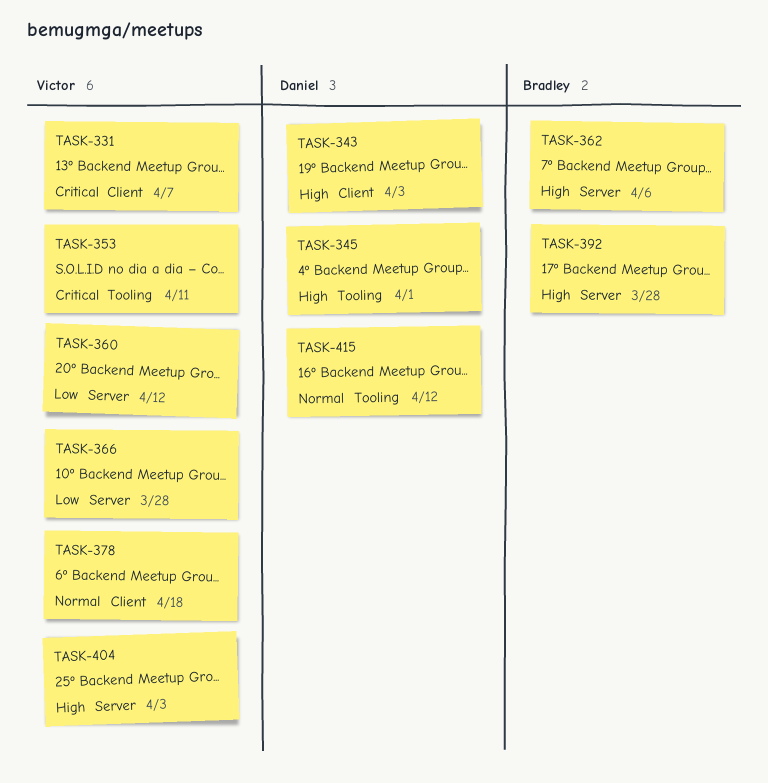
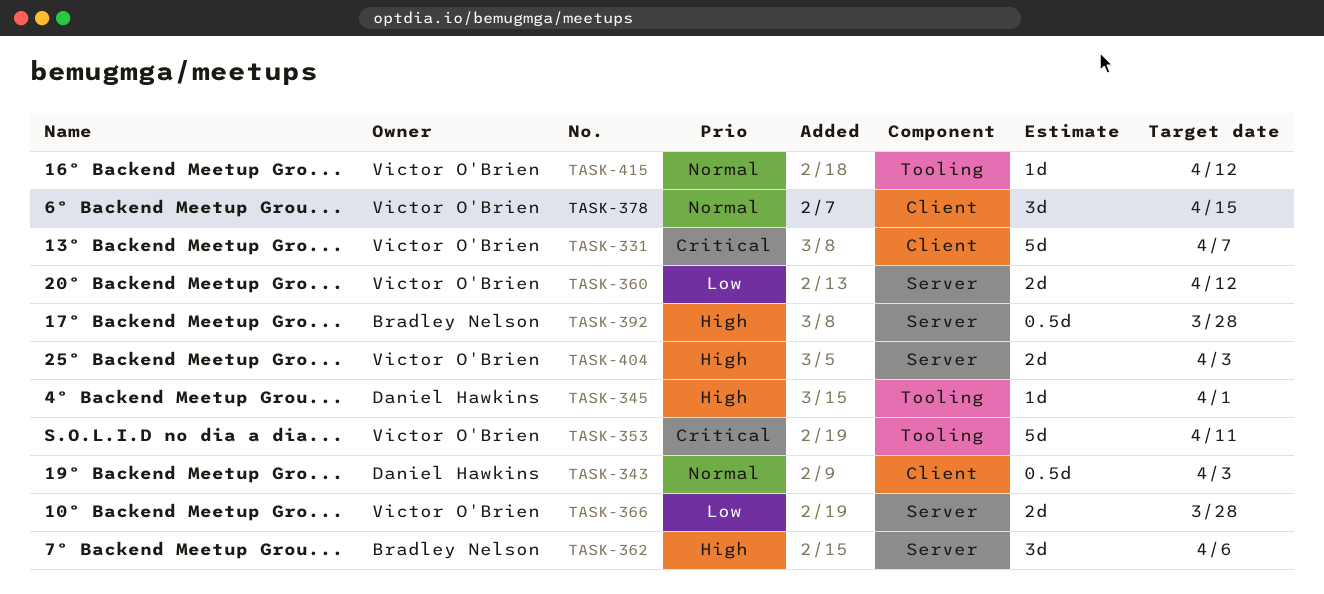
TASK-343, priority: High -> Normal
TASK-378, due: Apr 18 -> Apr 15
TASK-415, owner: Daniel Hawkins -> Victor O'Brien

